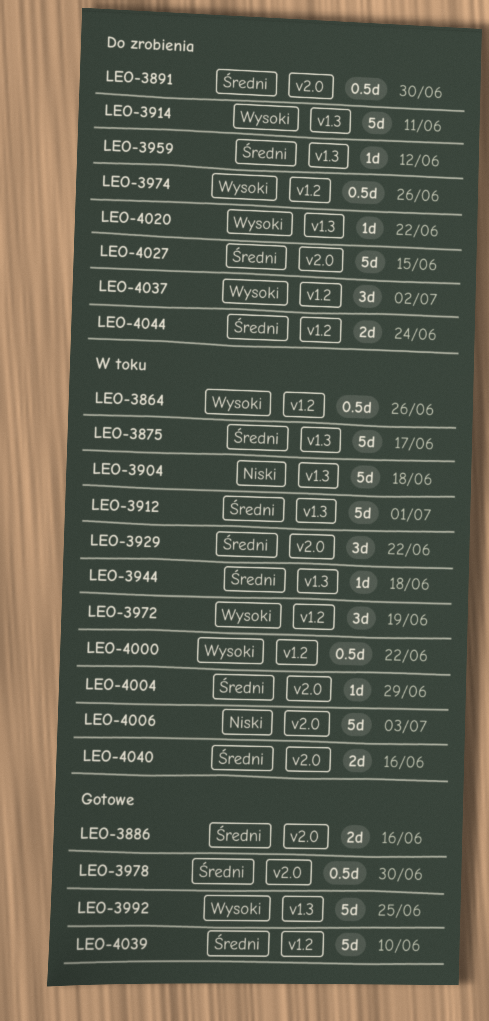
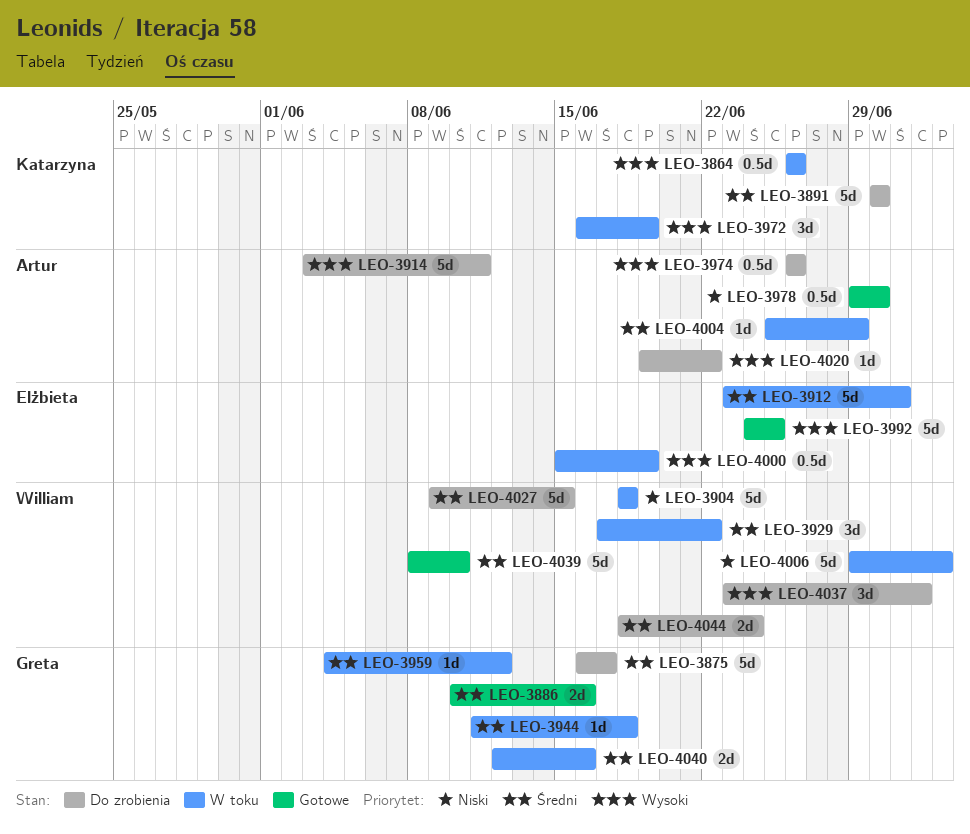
LEO-3875, status: W toku -> Do zrobienia
LEO-3891, estimate: 0.5d -> 5d
LEO-3959, status: Do zrobienia -> W toku
LEO-3978, priority: Średni -> Niski
LEO-4000, due: Jun 22 -> Jun 19

